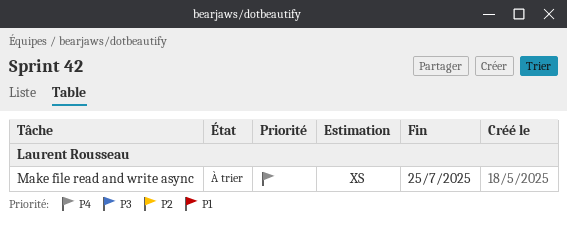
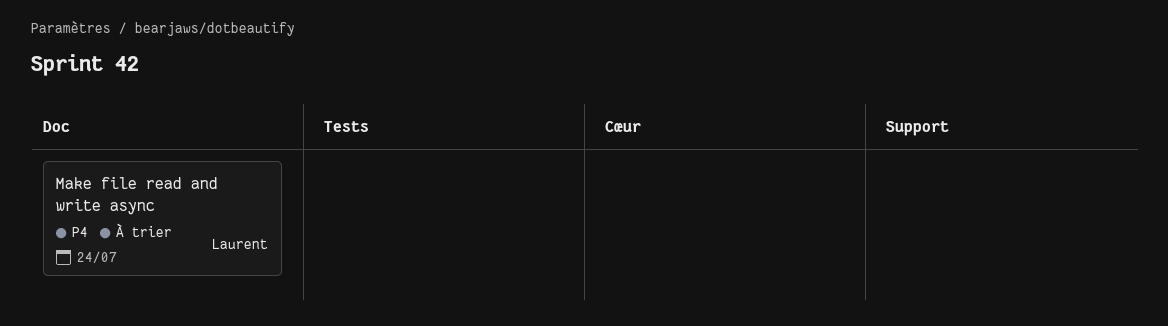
Make file read and write async, due: Jul 25 -> Jul 24

